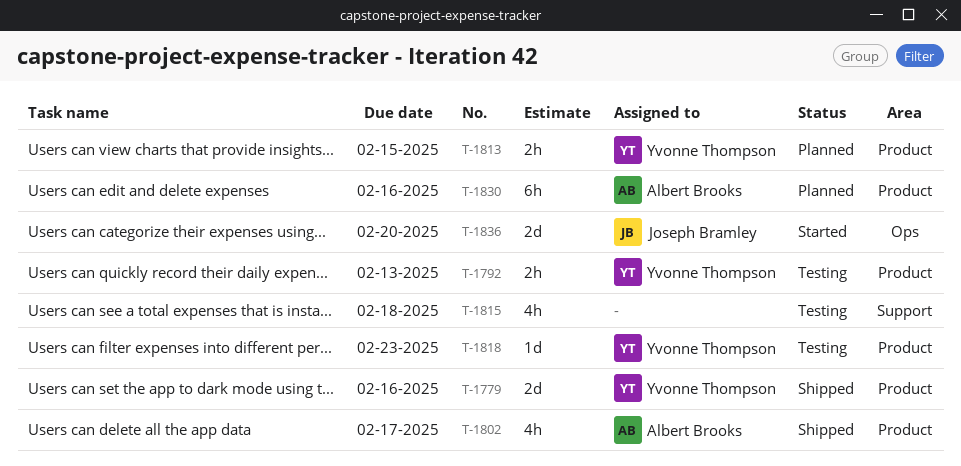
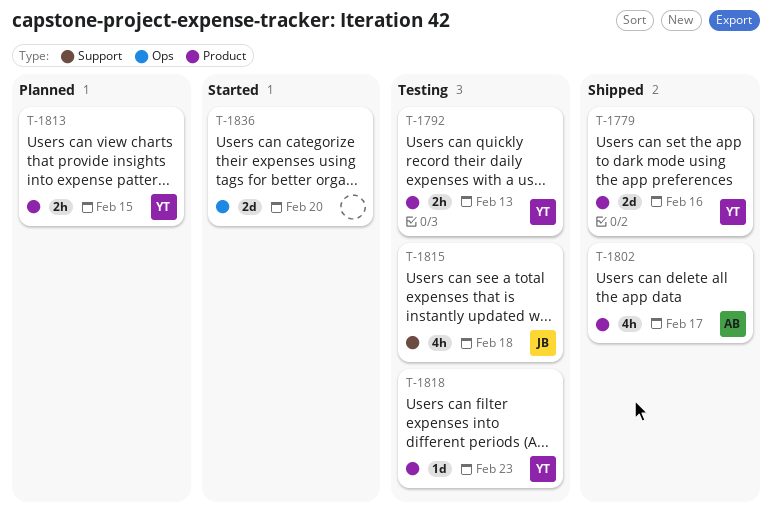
T-1815, owner: none -> Joseph Bramley
T-1830: present -> none
T-1836, owner: Joseph Bramley -> none

